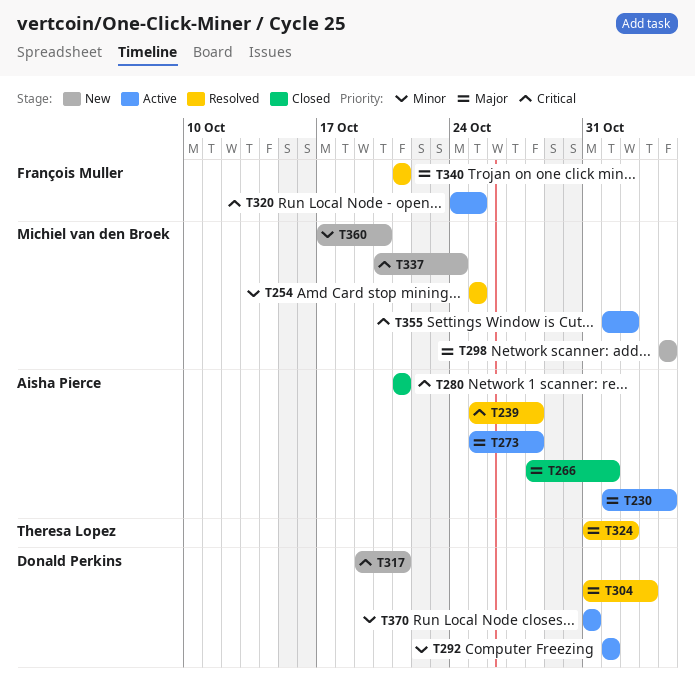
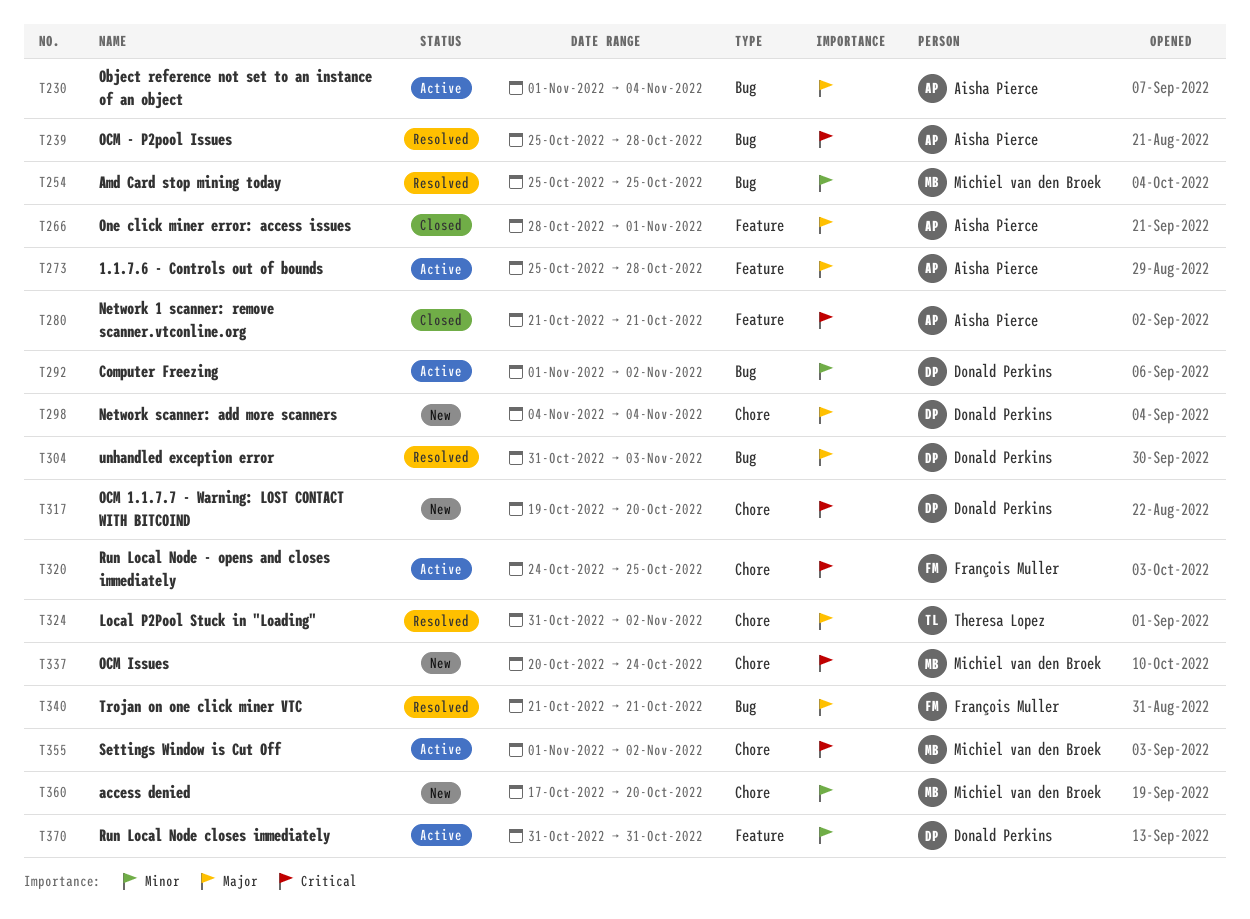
T292, due: Nov 1 -> Nov 2
T298, owner: Michiel van den Broek -> Donald Perkins
T317, due: Oct 21 -> Oct 20

